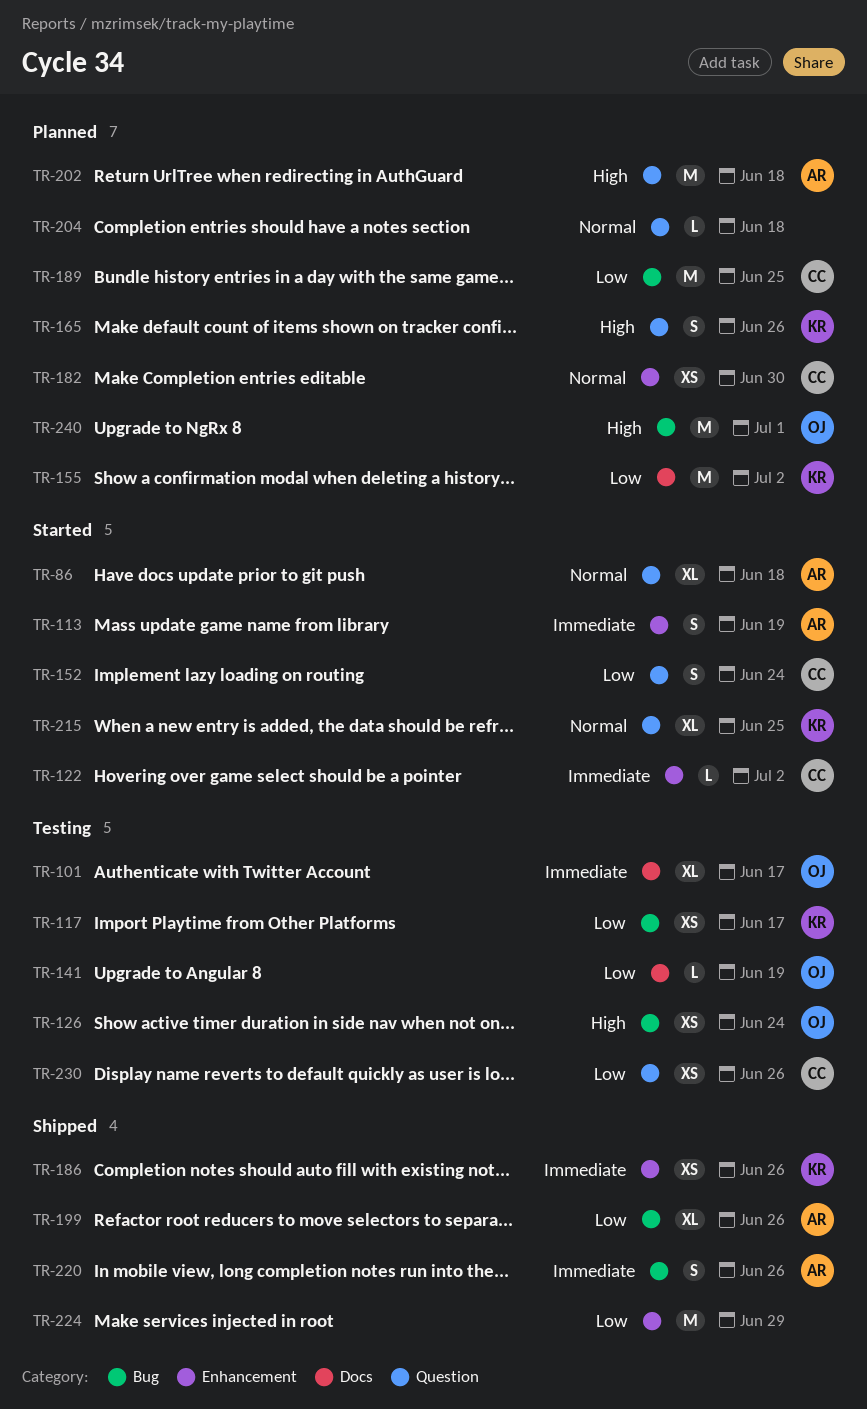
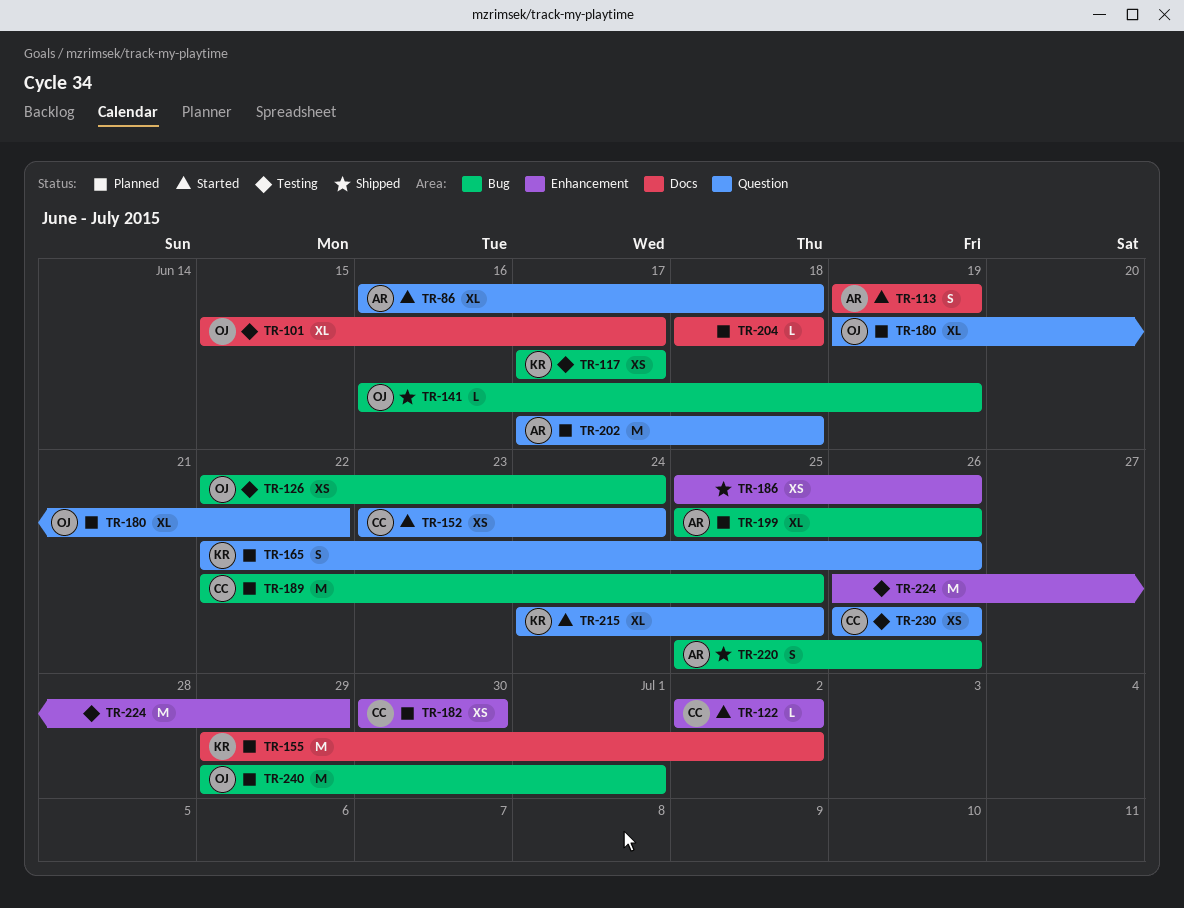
TR-113, label: Enhancement -> Docs
TR-141, status: Testing -> Shipped
TR-141, label: Docs -> Bug
TR-152, estimate: S -> XS
TR-180: none -> present
TR-186, owner: KR -> none
TR-199, status: Shipped -> Planned
TR-204, label: Question -> Docs
TR-224, status: Shipped -> Testing

